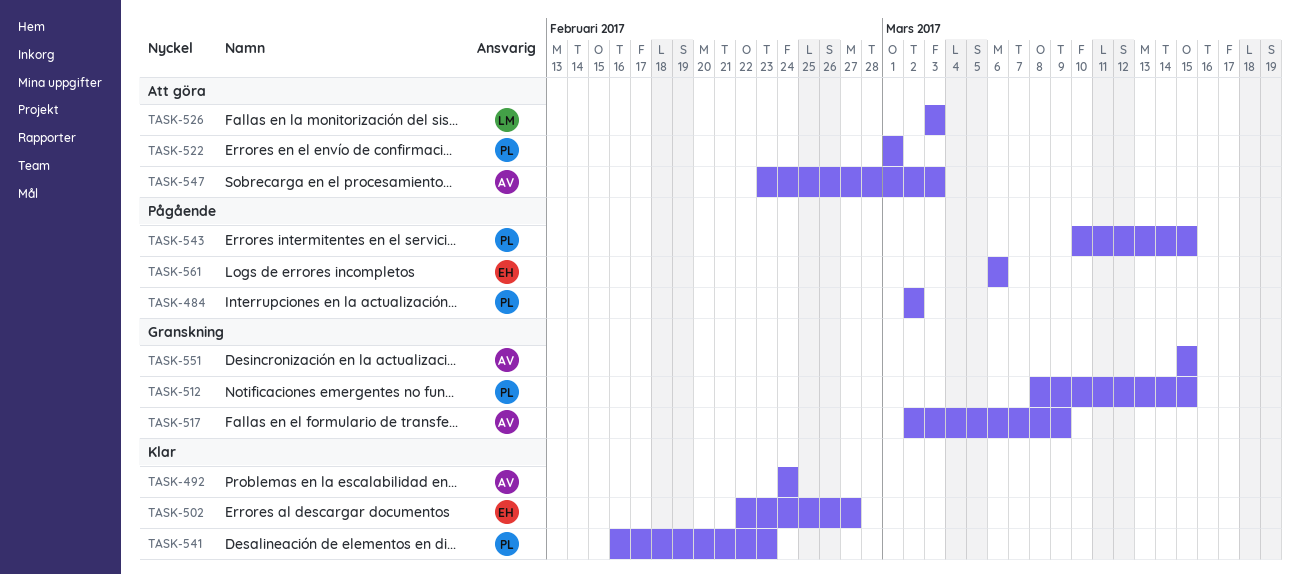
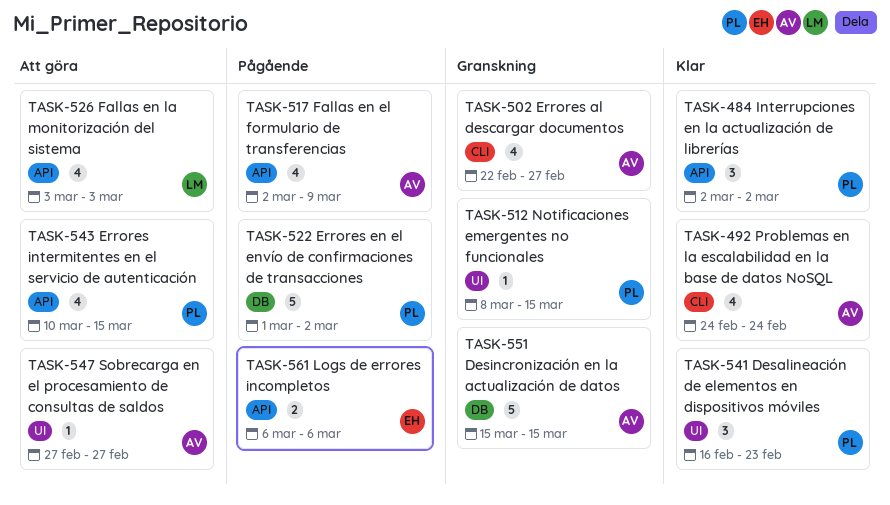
TASK-484, status: Pågående -> Klar
TASK-502, status: Klar -> Granskning
TASK-502, owner: EH -> AV
TASK-517, status: Granskning -> Pågående
TASK-522, status: Att göra -> Pågående
TASK-522, due: Mar 1 -> Mar 2
TASK-543, status: Pågående -> Att göra
TASK-547, start: Feb 23 -> Feb 27
TASK-547, due: Mar 3 -> Feb 27

